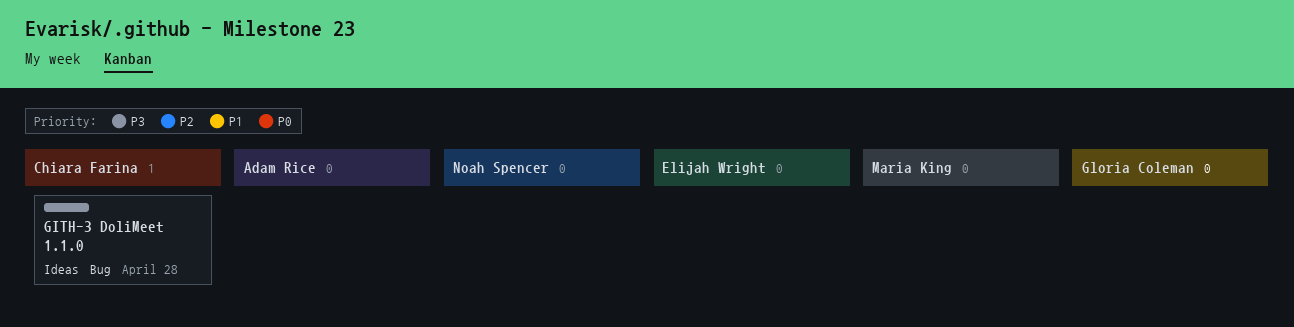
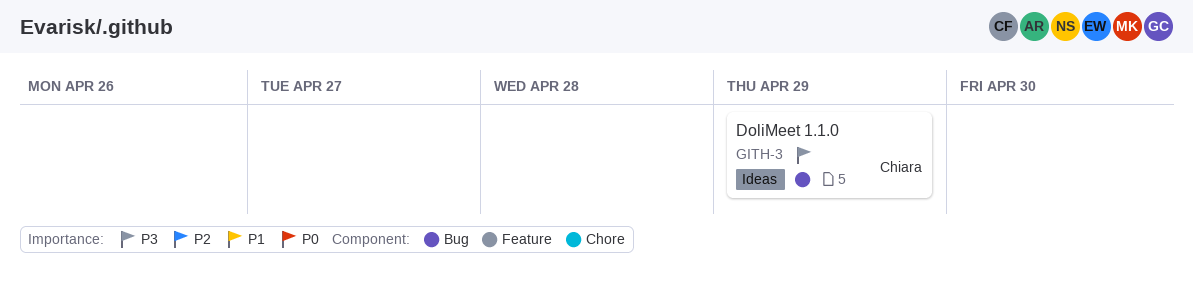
GITH-3, due: Apr 28 -> Apr 29

